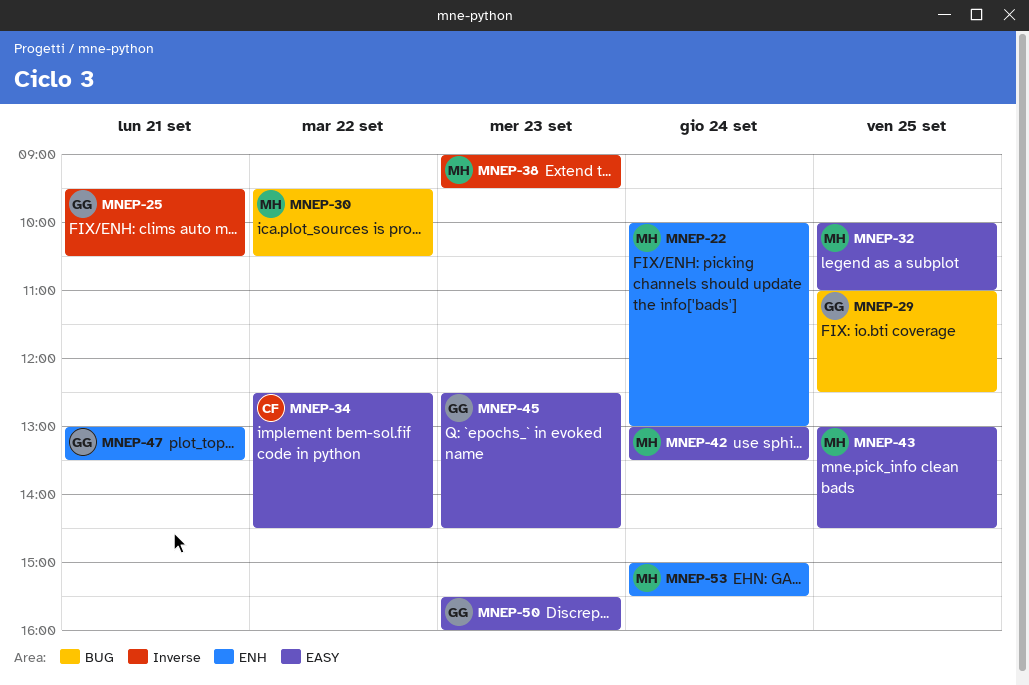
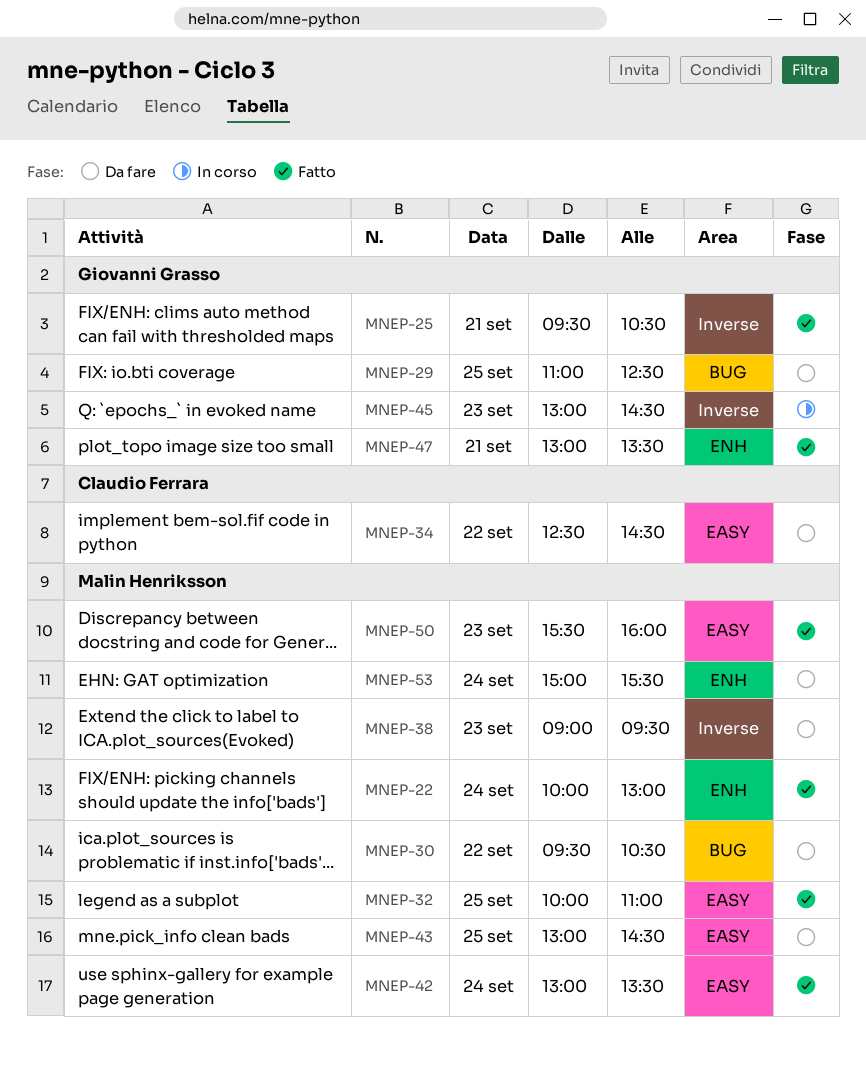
MNEP-45, label: EASY -> Inverse
MNEP-45, begins: 12:30 -> 13:00
MNEP-50, owner: Giovanni Grasso -> Malin Henriksson

